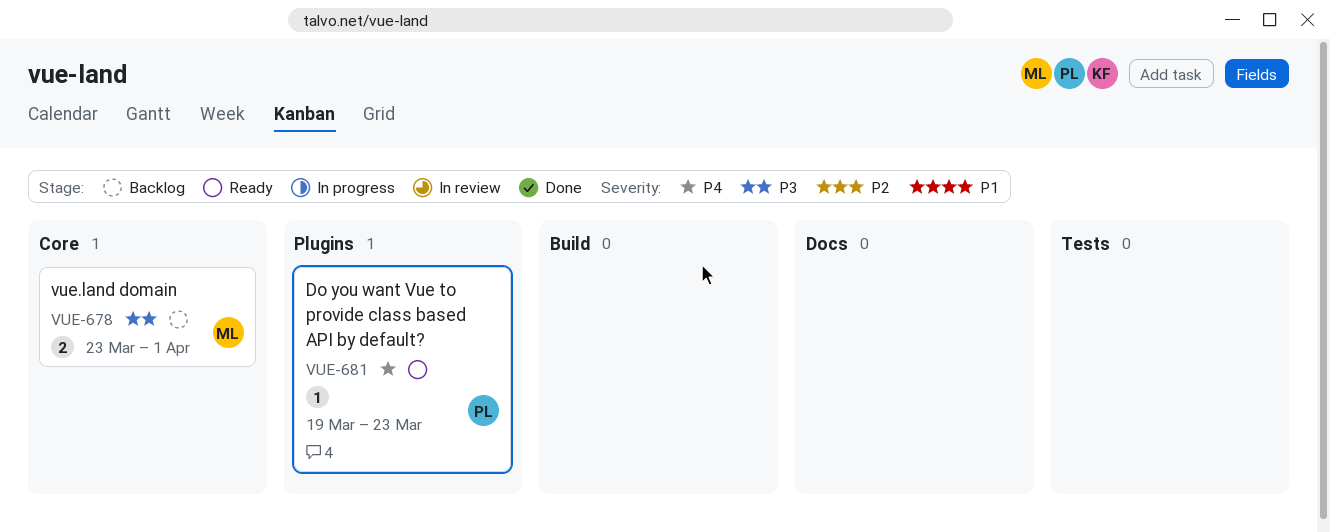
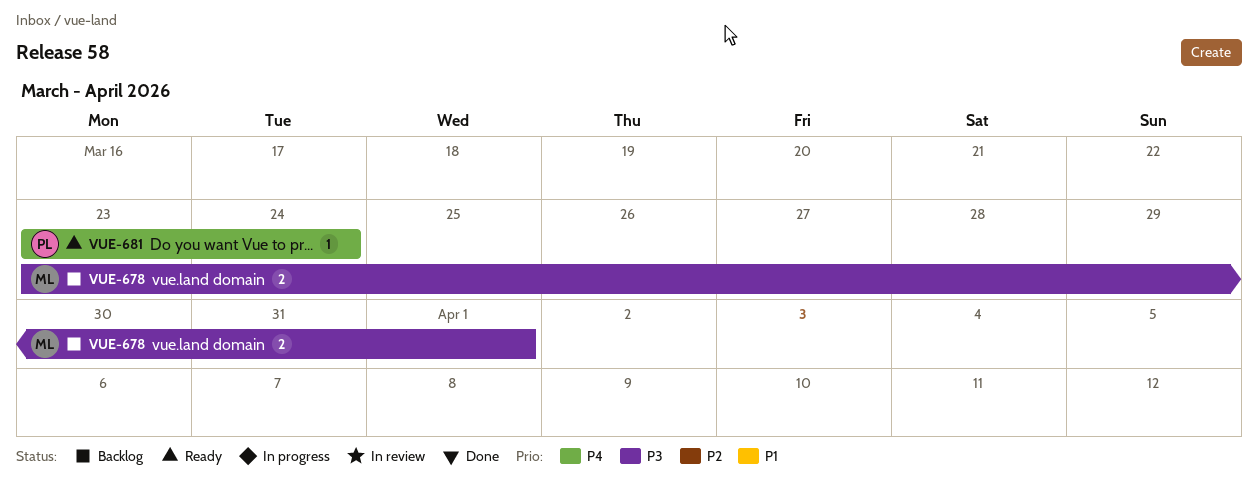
VUE-681, start: Mar 19 -> Mar 23
VUE-681, due: Mar 23 -> Mar 24

